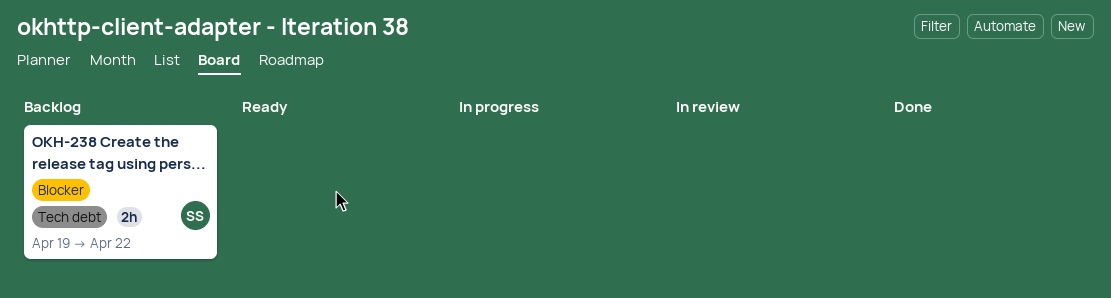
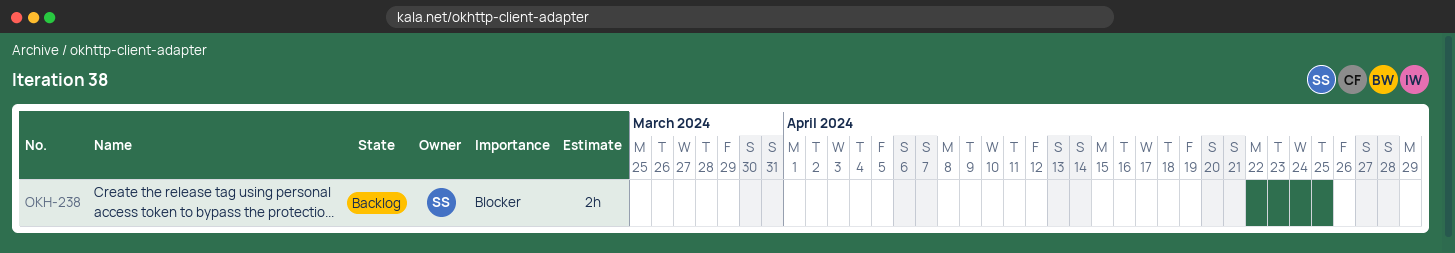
OKH-238, start: Apr 19 -> Apr 22
OKH-238, due: Apr 22 -> Apr 25

